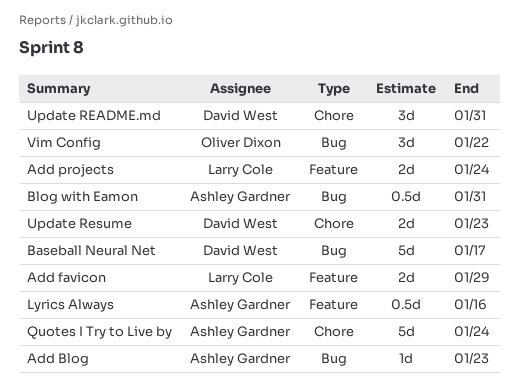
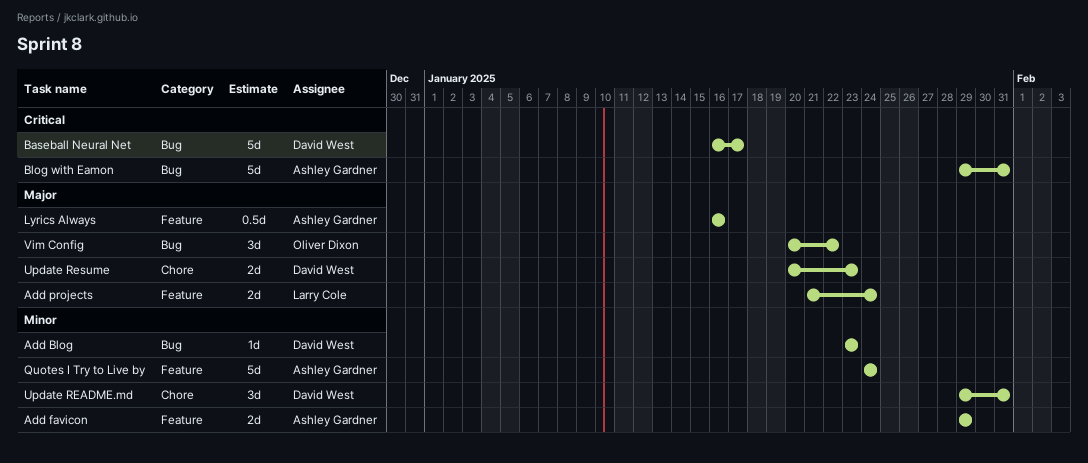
Add Blog, owner: Ashley Gardner -> David West
Add favicon, owner: Larry Cole -> Ashley Gardner
Blog with Eamon, estimate: 0.5d -> 5d
Quotes I Try to Live by, label: Chore -> Feature

